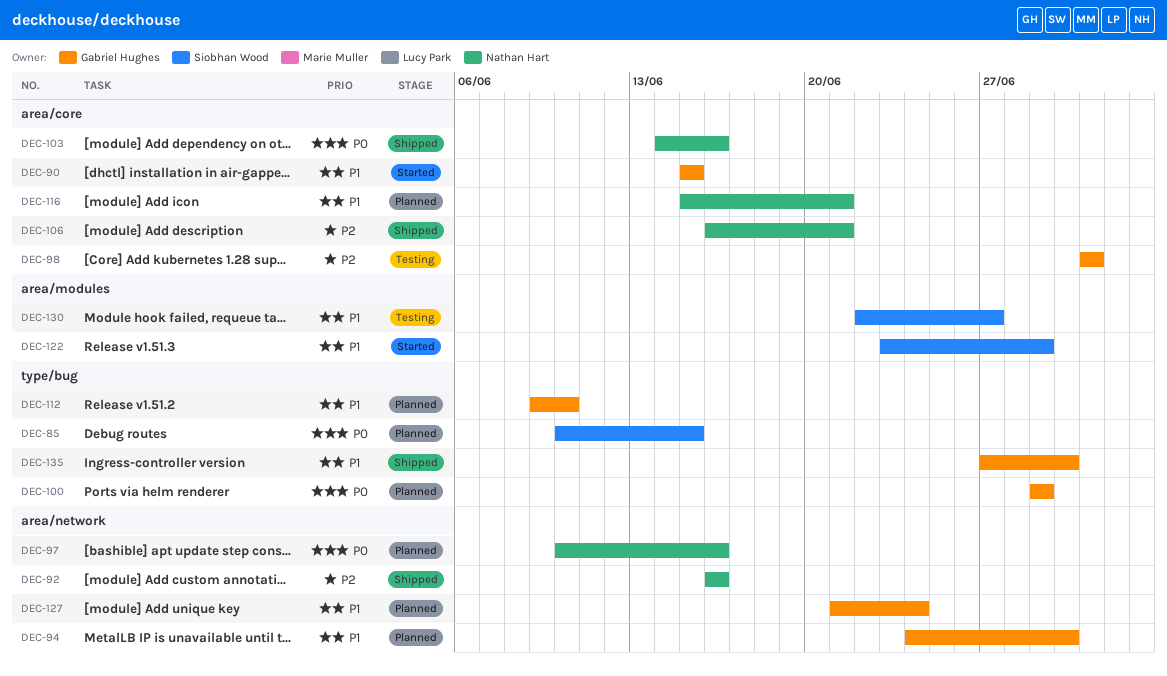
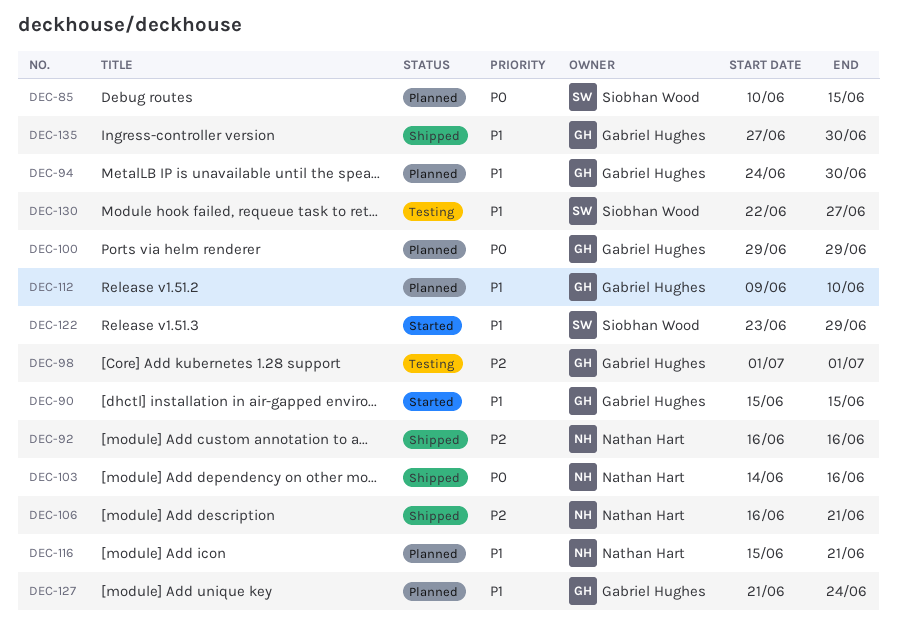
DEC-97: present -> none

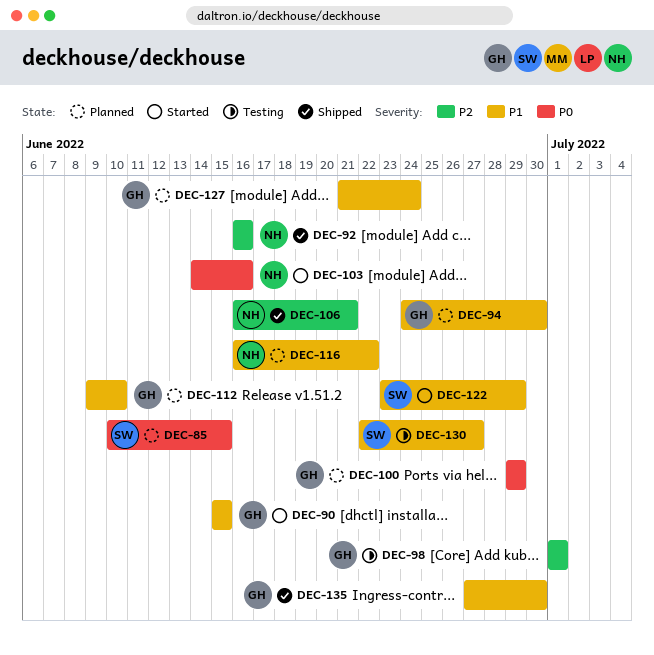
DEC-103, status: Shipped -> Started
DEC-116, start: Jun 15 -> Jun 16
DEC-116, due: Jun 21 -> Jun 22

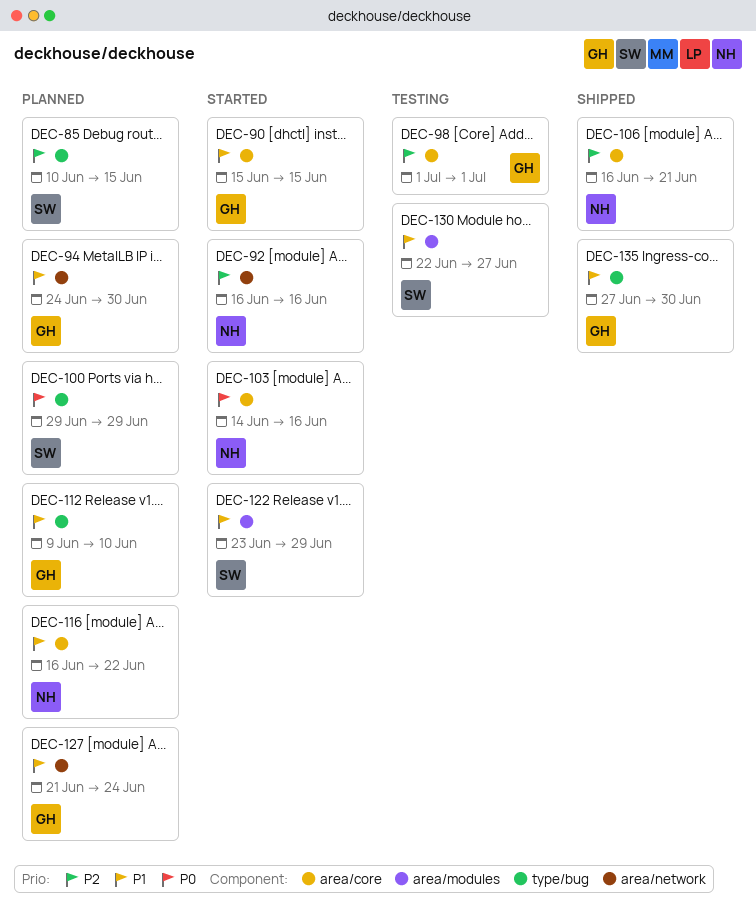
DEC-85, priority: P0 -> P2
DEC-92, status: Shipped -> Started
DEC-100, owner: GH -> SW

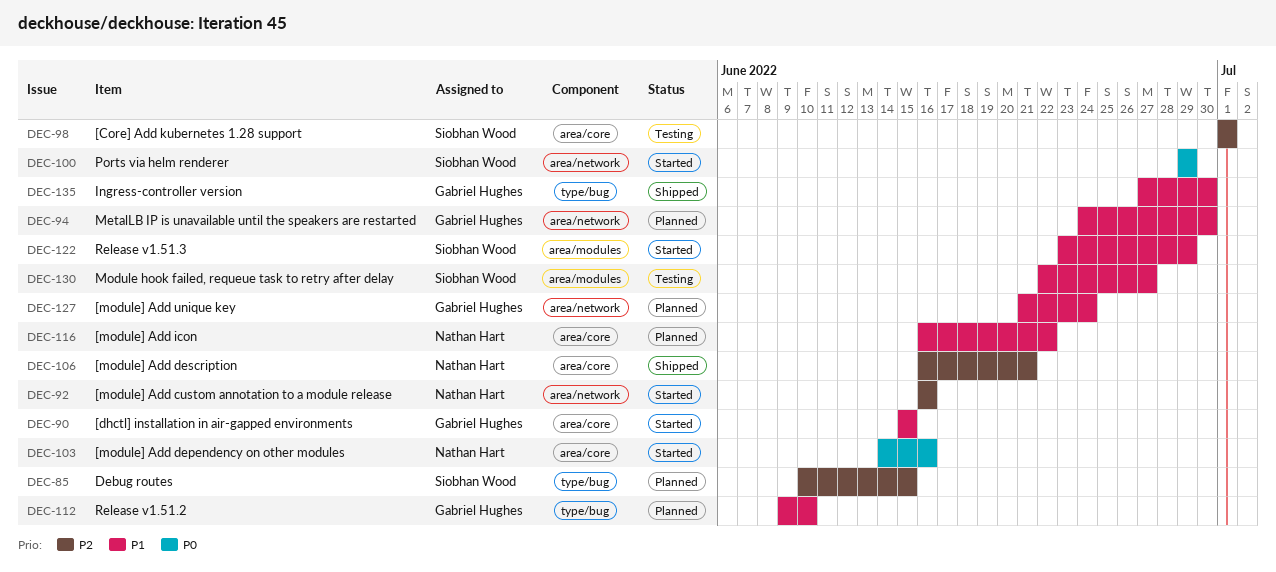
DEC-98, owner: Gabriel Hughes -> Siobhan Wood
DEC-100, status: Planned -> Started
DEC-100, label: type/bug -> area/network

